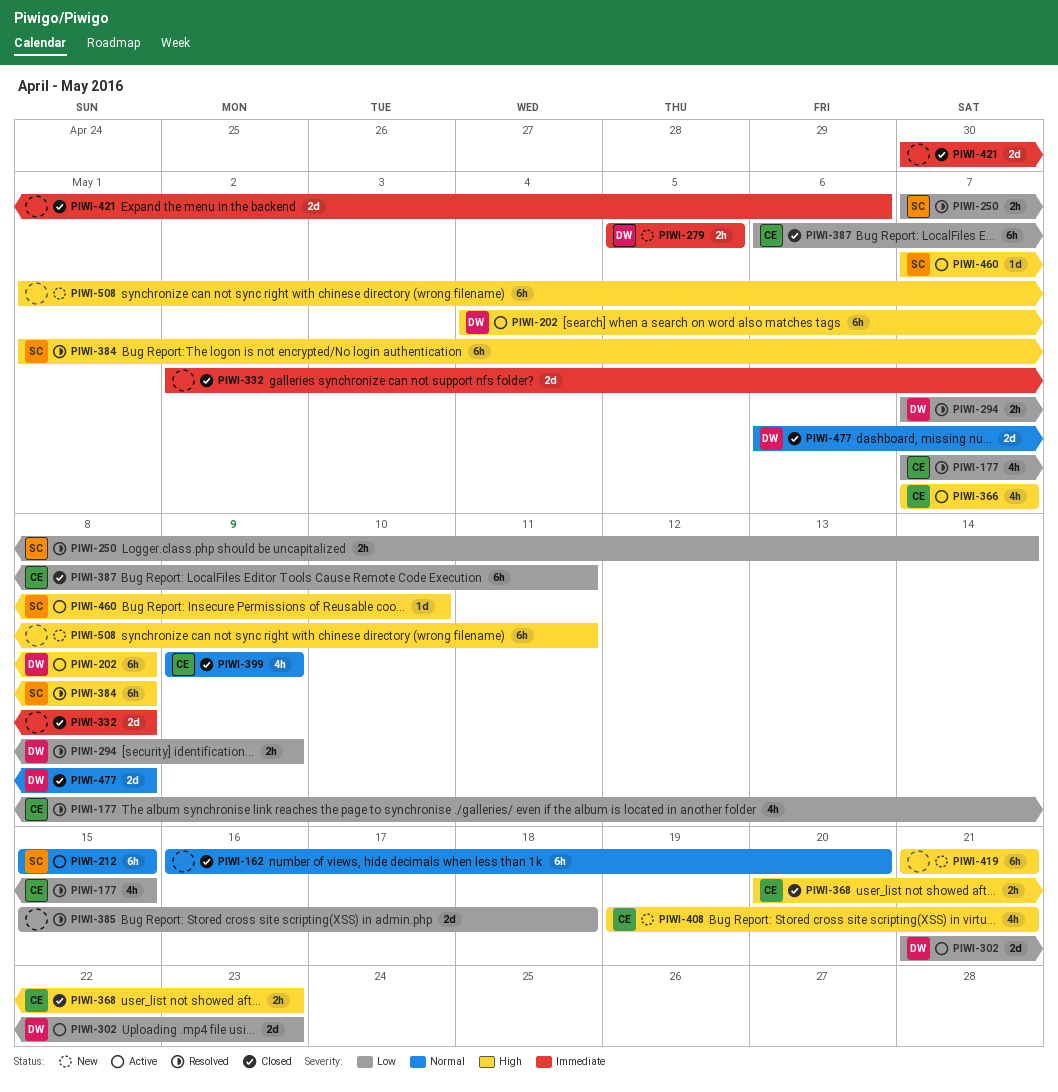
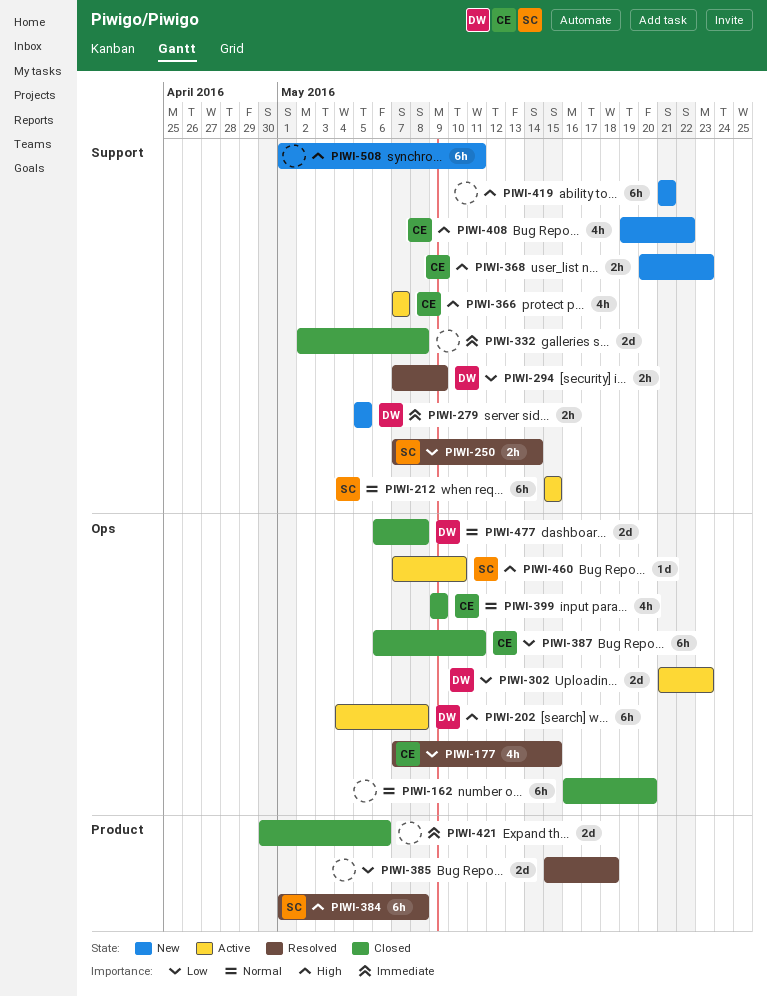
PIWI-368, status: Closed -> New
PIWI-408, due: May 21 -> May 22

